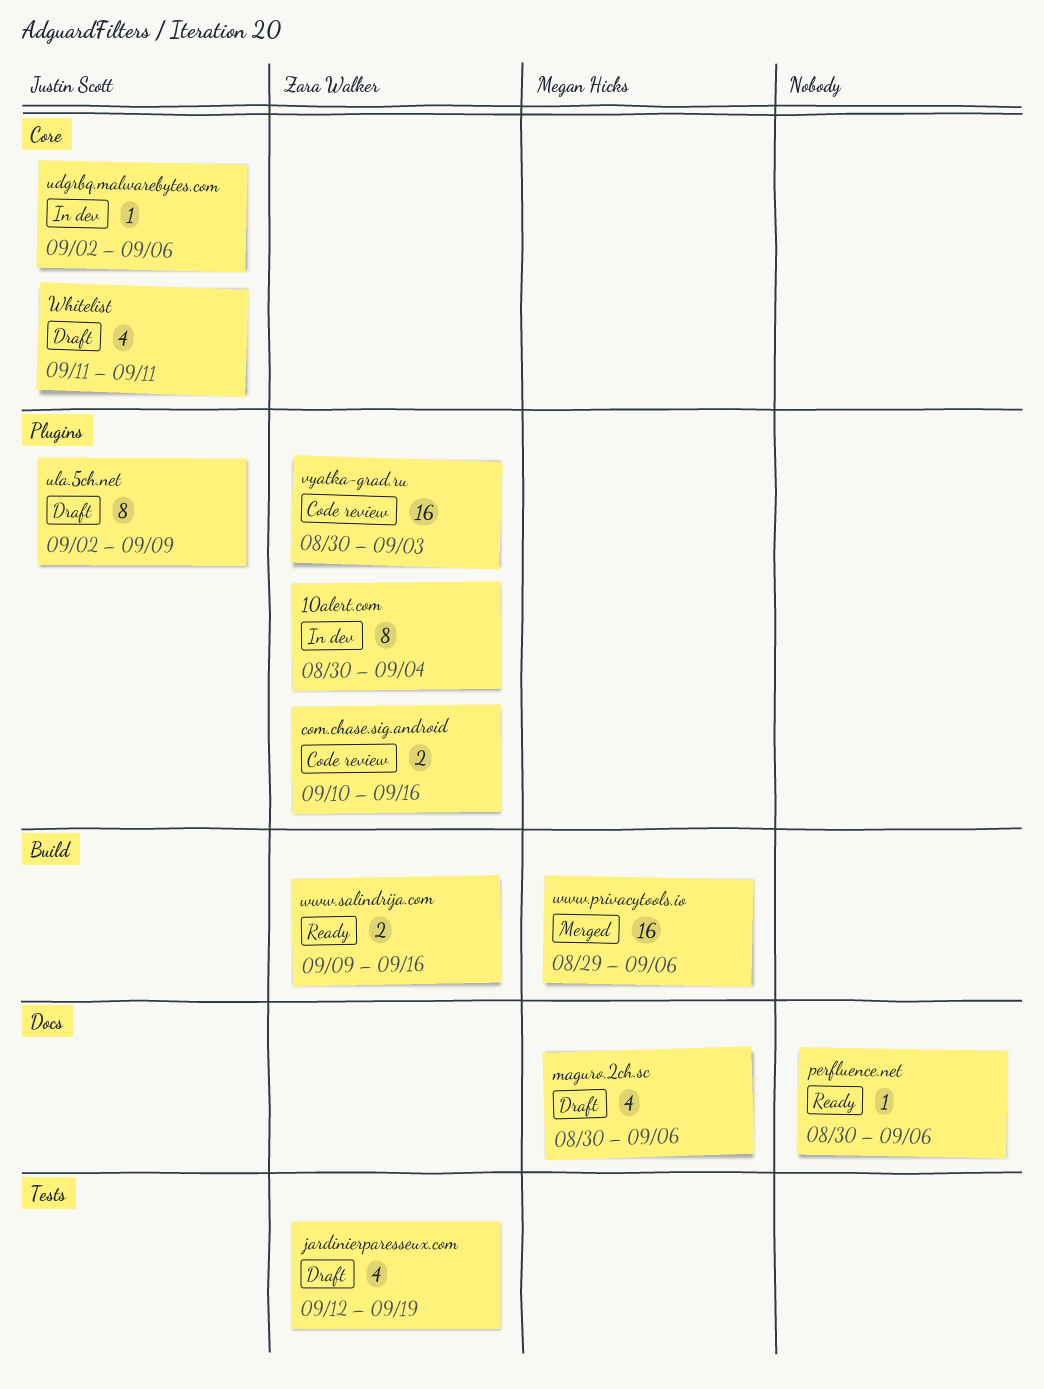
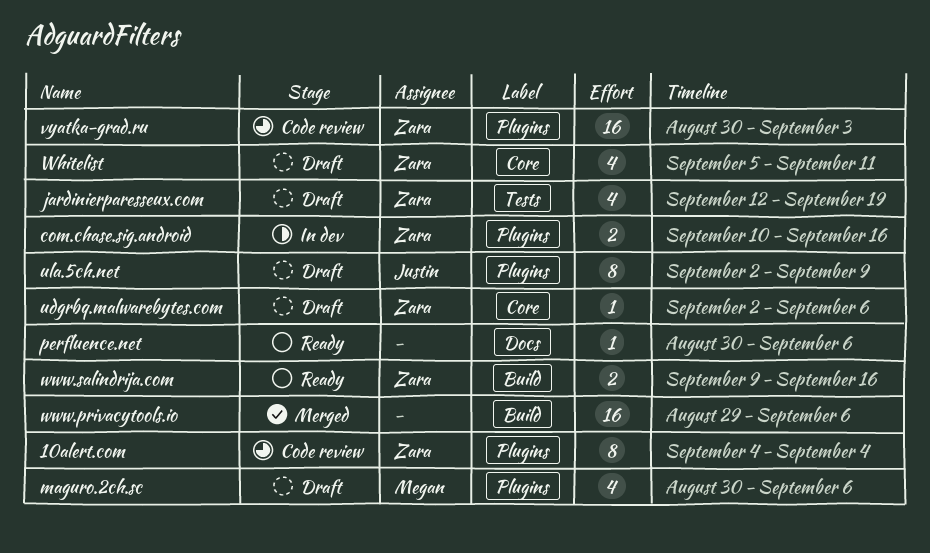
10alert.com, status: In dev -> Code review
10alert.com, start: Aug 30 -> Sep 4
com.chase.sig.android, status: Code review -> In dev
maguro.2ch.sc, label: Docs -> Plugins
udgrbq.malwarebytes.com, status: In dev -> Draft
udgrbq.malwarebytes.com, owner: Justin Scott -> Zara Walker
Whitelist, owner: Justin Scott -> Zara Walker
Whitelist, start: Sep 11 -> Sep 5
www.privacytools.io, owner: Megan Hicks -> none

